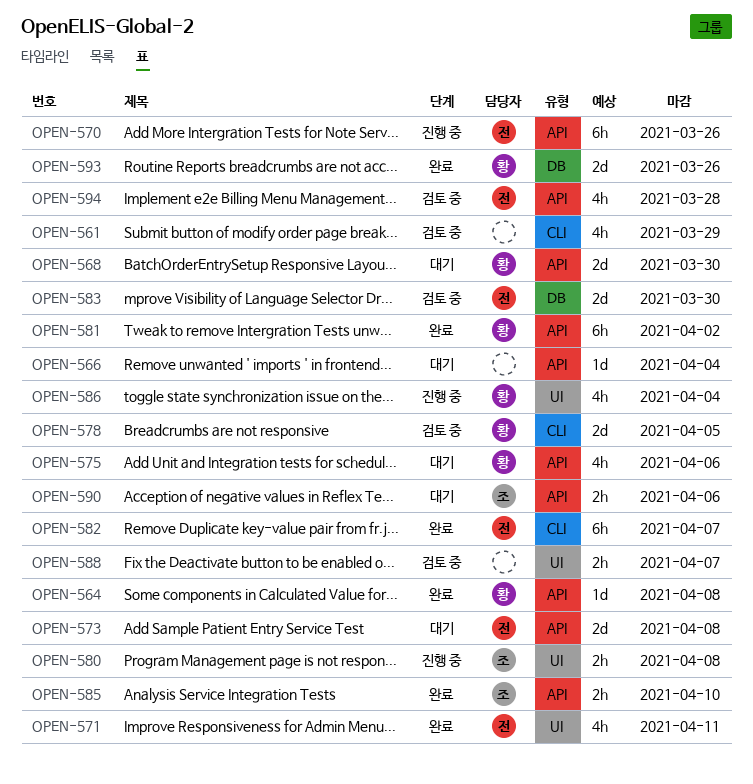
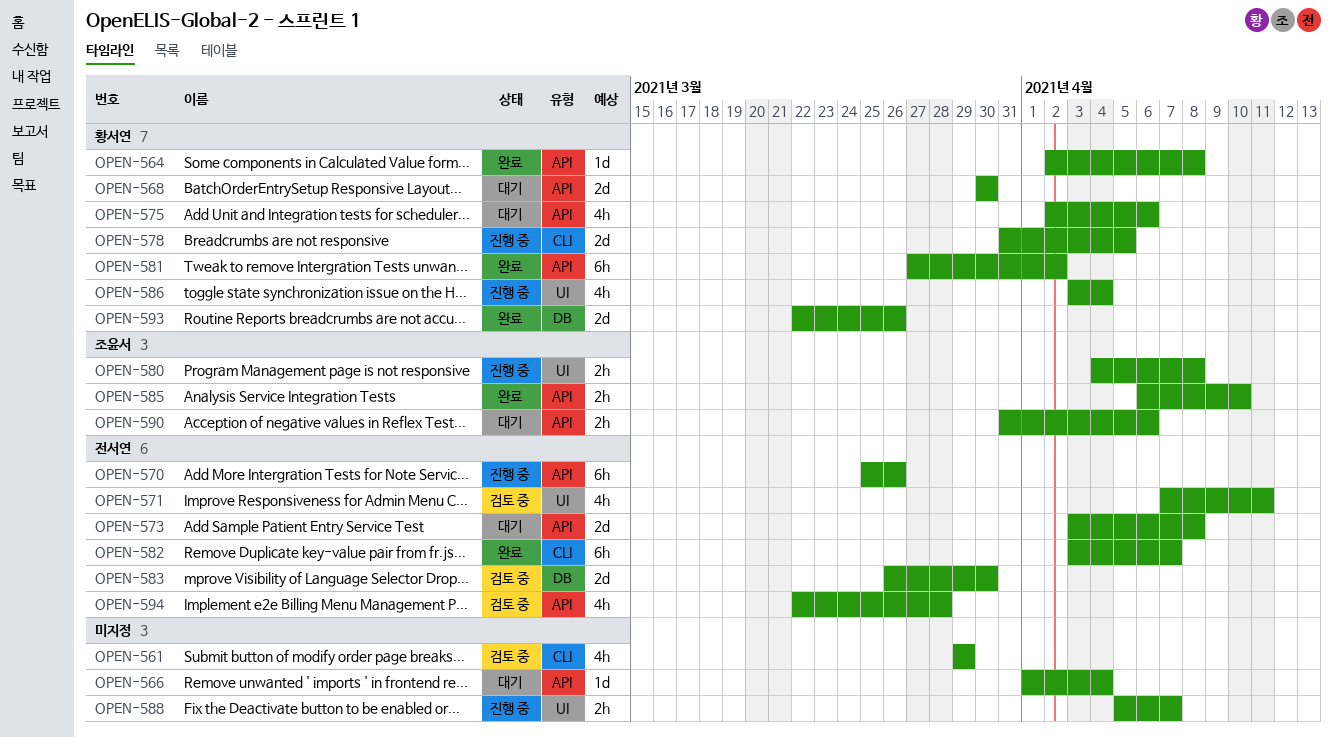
OPEN-571, status: 완료 -> 검토 중
OPEN-578, status: 검토 중 -> 진행 중
OPEN-588, status: 검토 중 -> 진행 중

